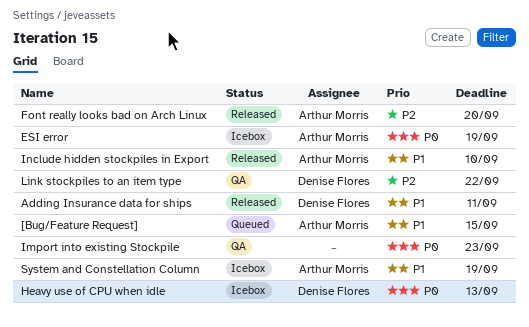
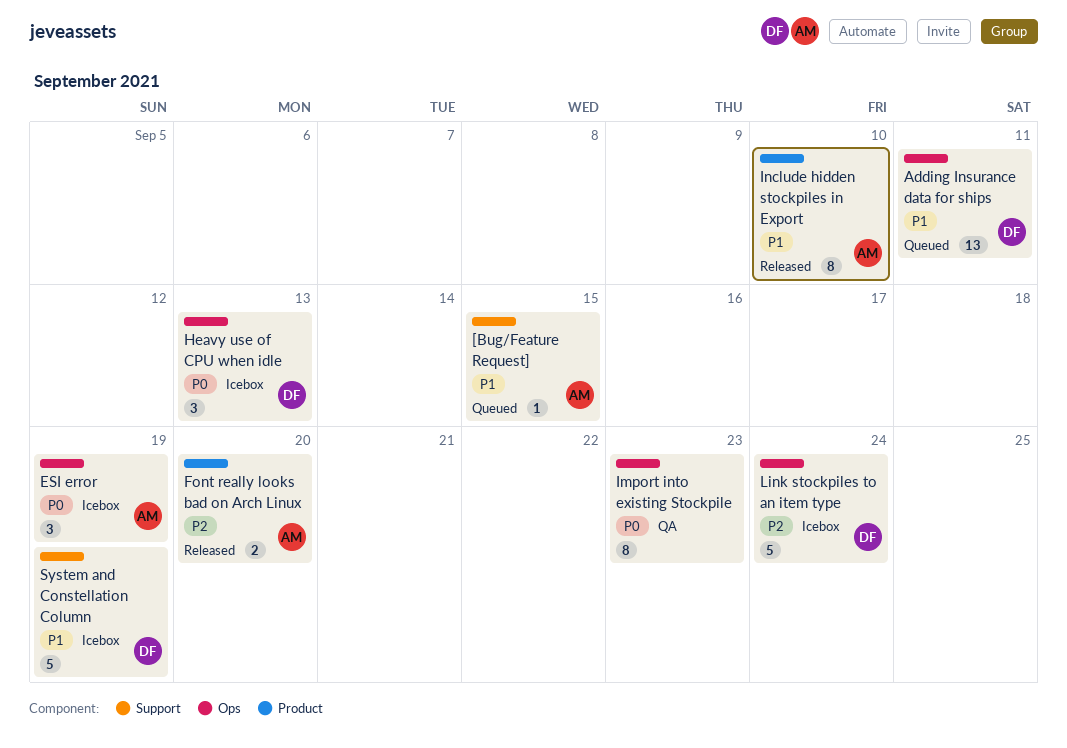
Adding Insurance data for ships, status: Released -> Queued
Link stockpiles to an item type, status: QA -> Icebox
Link stockpiles to an item type, due: Sep 22 -> Sep 24
System and Constellation Column, owner: Arthur Morris -> Denise Flores

